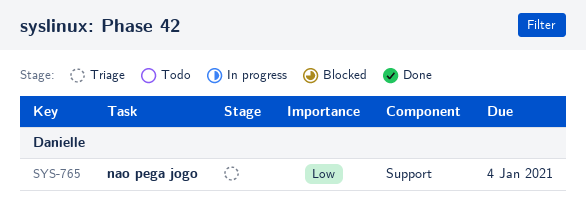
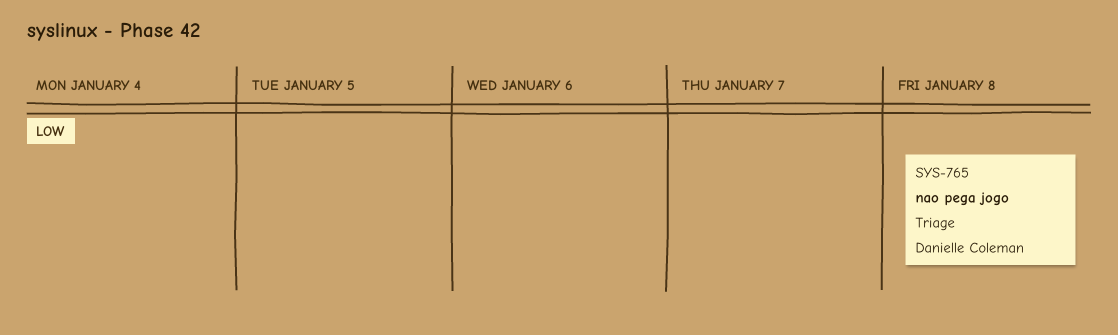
SYS-765, due: Jan 4 -> Jan 8

